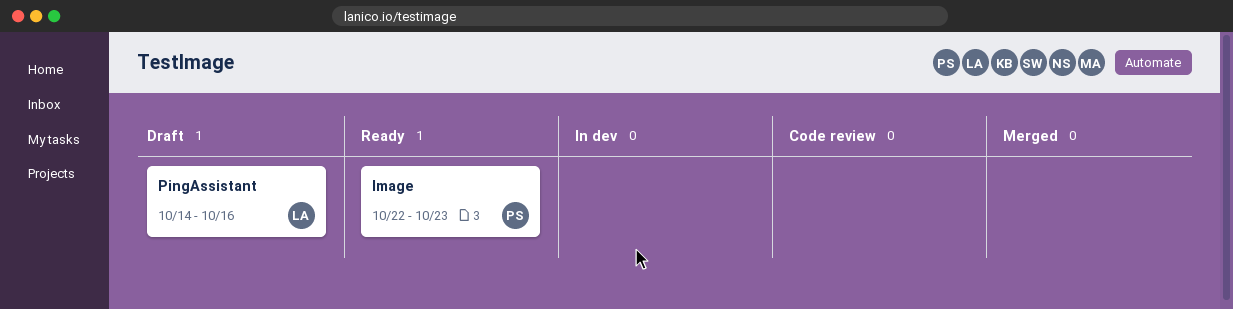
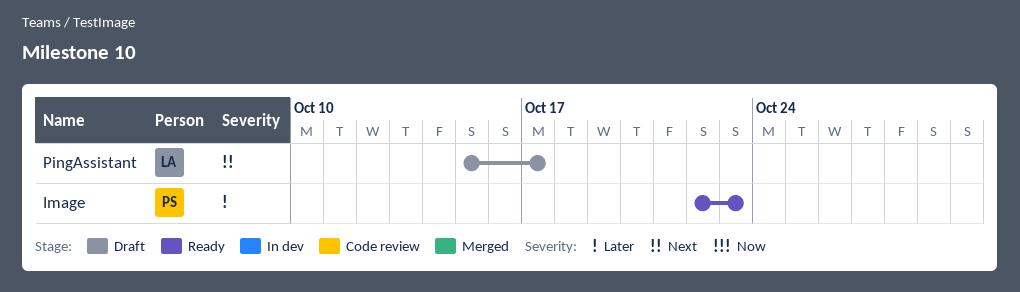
PingAssistant, start: Oct 14 -> Oct 15
PingAssistant, due: Oct 16 -> Oct 17

